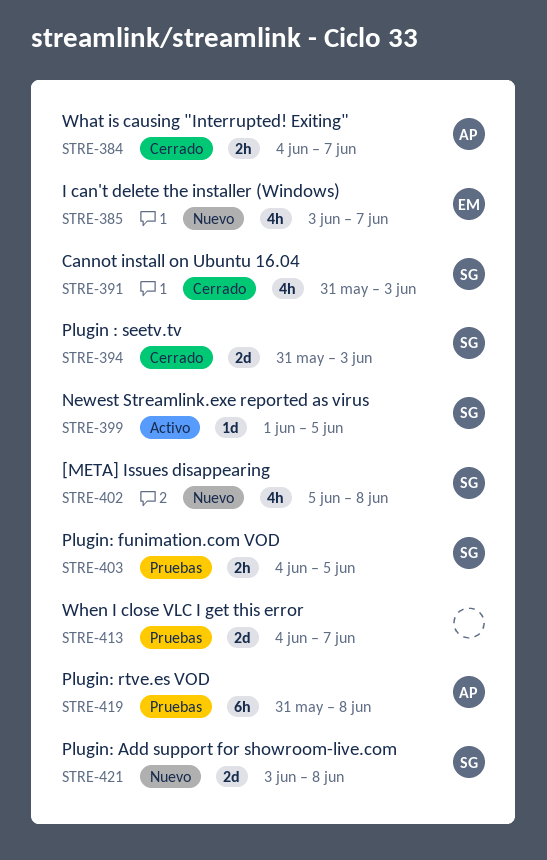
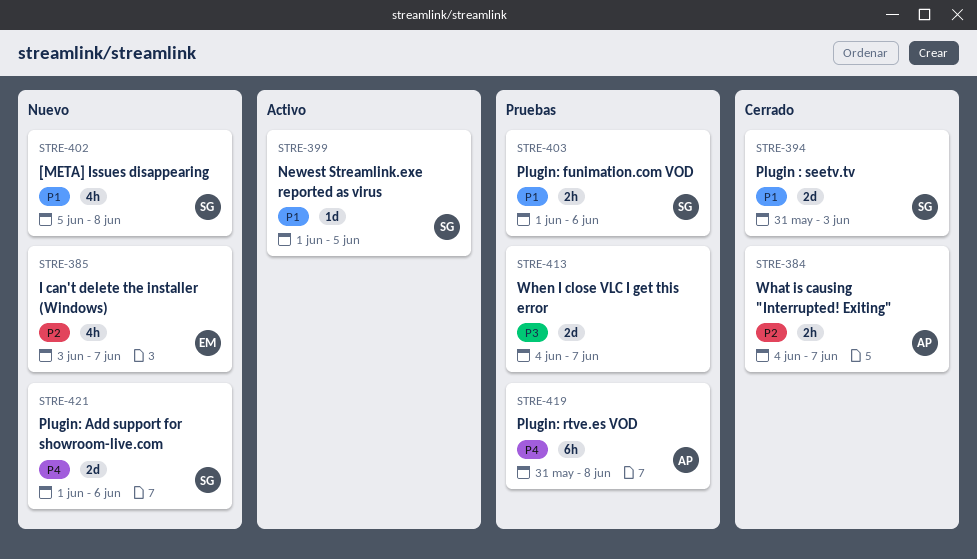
STRE-391: present -> none
STRE-403, start: Jun 4 -> Jun 1
STRE-403, due: Jun 5 -> Jun 6
STRE-421, start: Jun 3 -> Jun 1
STRE-421, due: Jun 8 -> Jun 6

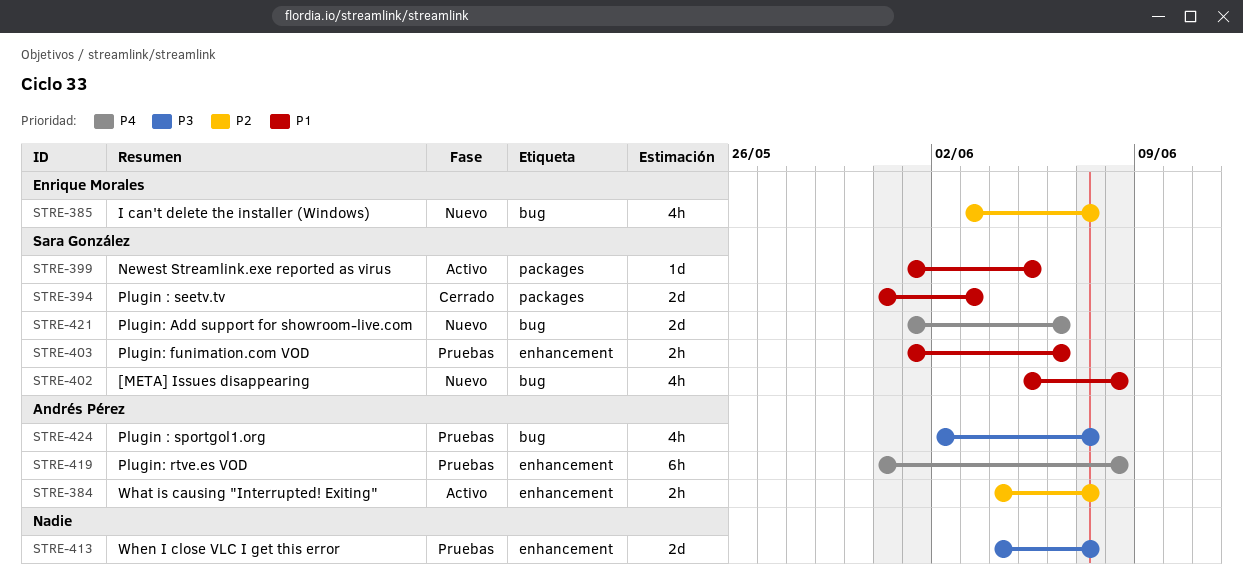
STRE-384, status: Cerrado -> Activo
STRE-424: none -> present

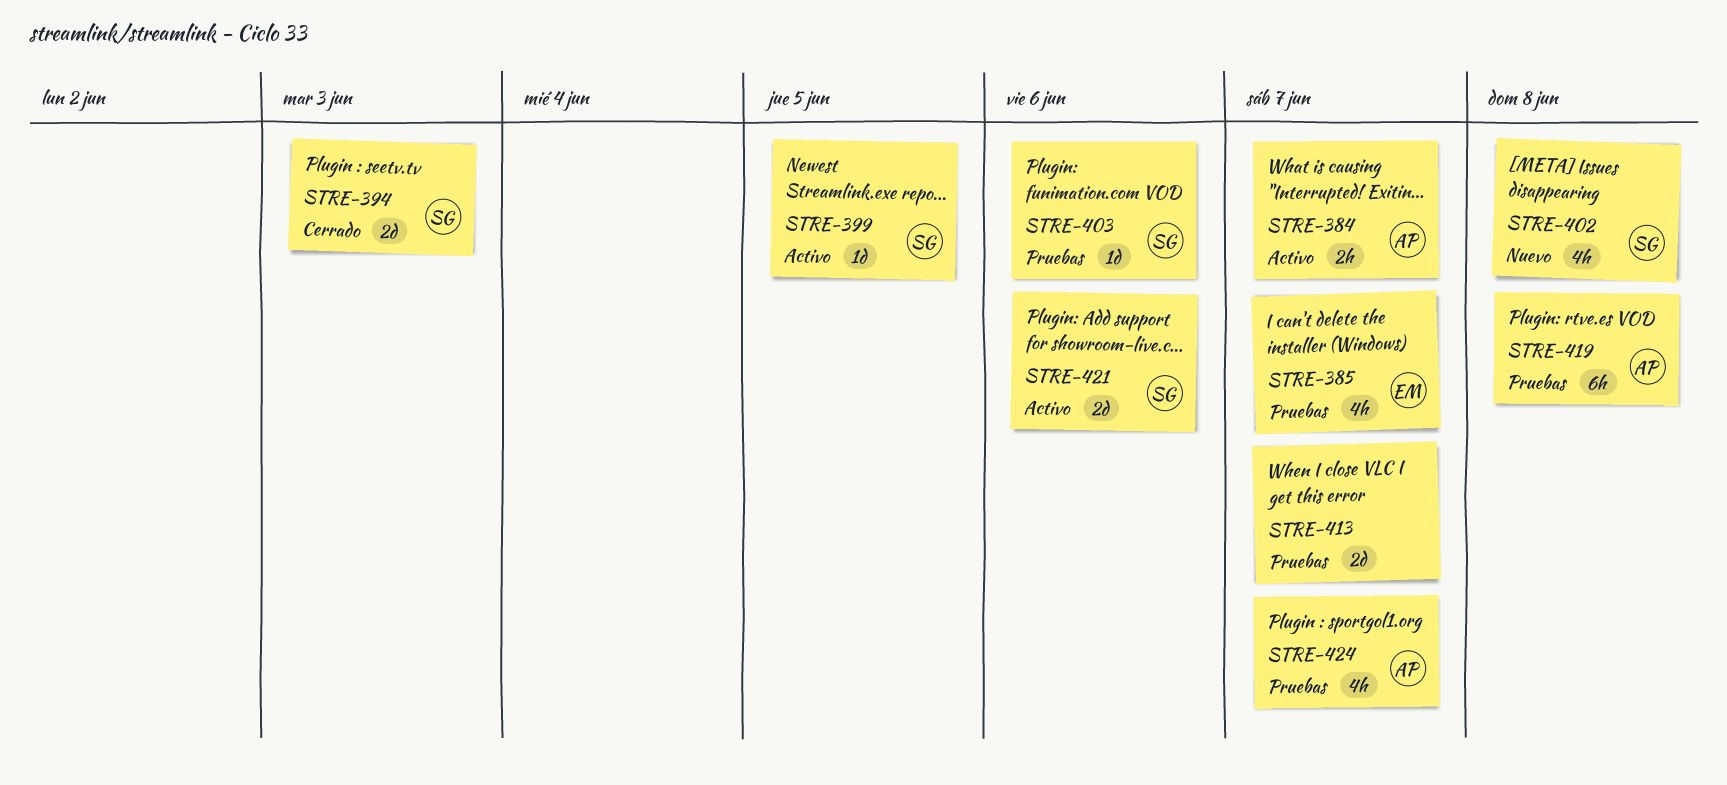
STRE-385, status: Nuevo -> Pruebas
STRE-403, estimate: 2h -> 1d
STRE-421, status: Nuevo -> Activo

